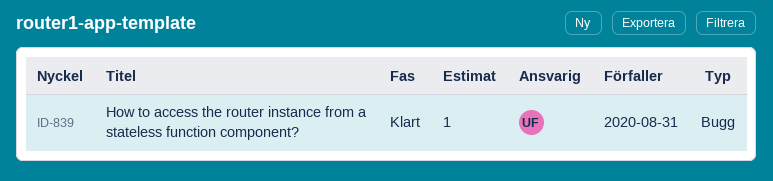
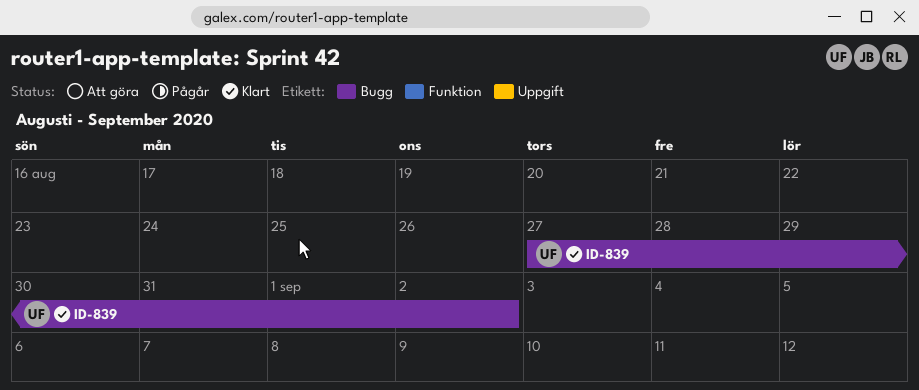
ID-839, due: Aug 31 -> Sep 2

